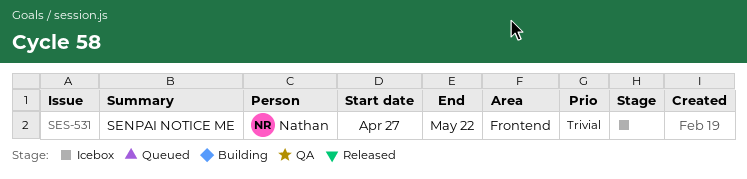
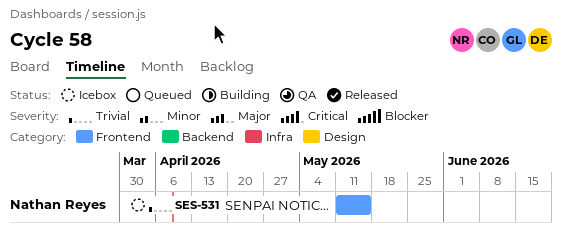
SES-531, start: Apr 27 -> May 11
SES-531, due: May 22 -> May 15

